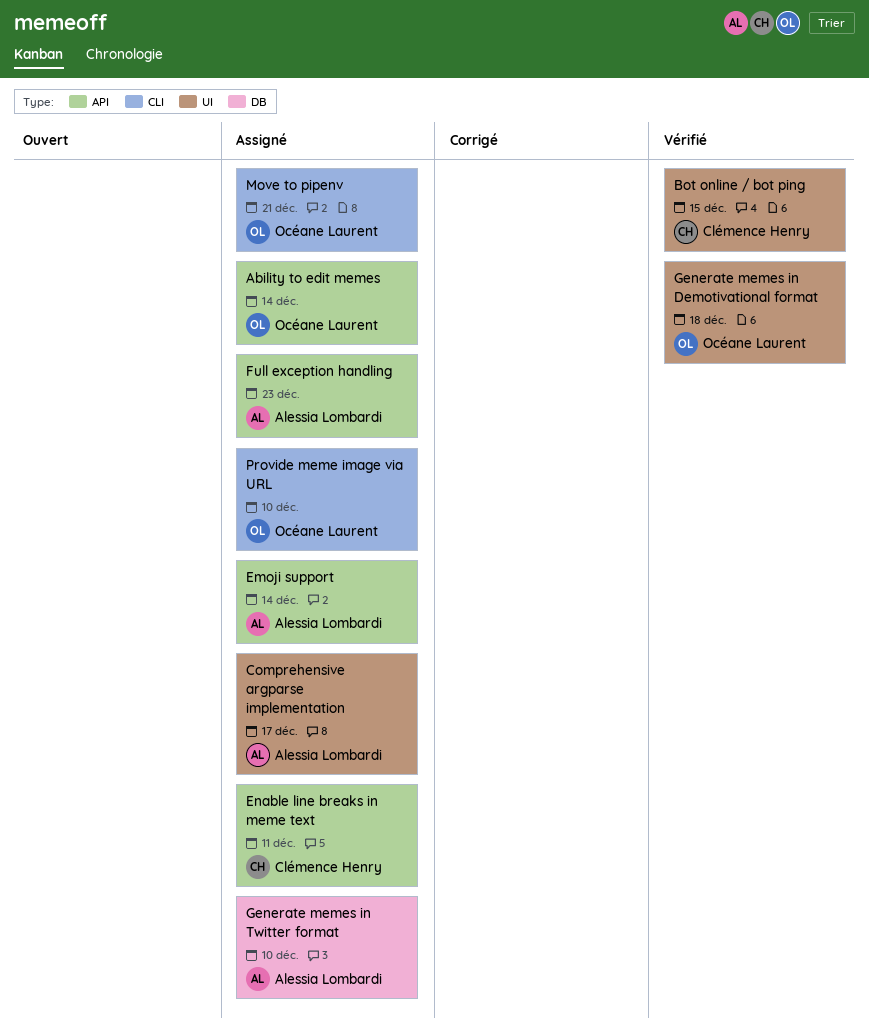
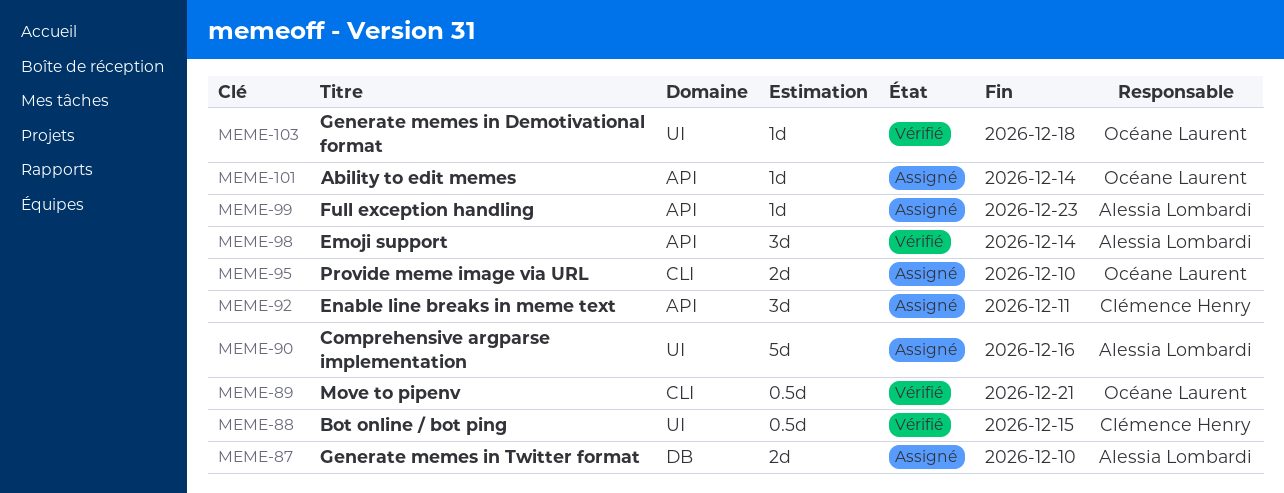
Comprehensive argparse implementation, due: Dec 17 -> Dec 16
Emoji support, status: Assigné -> Vérifié
Move to pipenv, status: Assigné -> Vérifié

